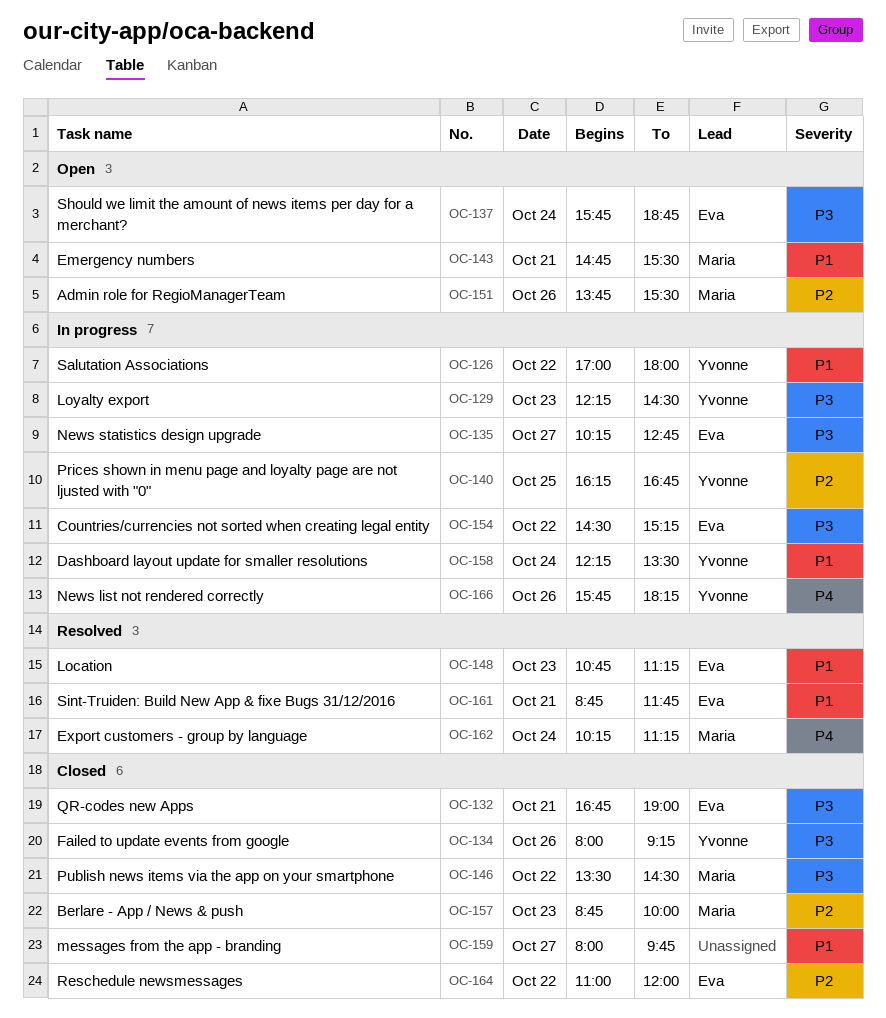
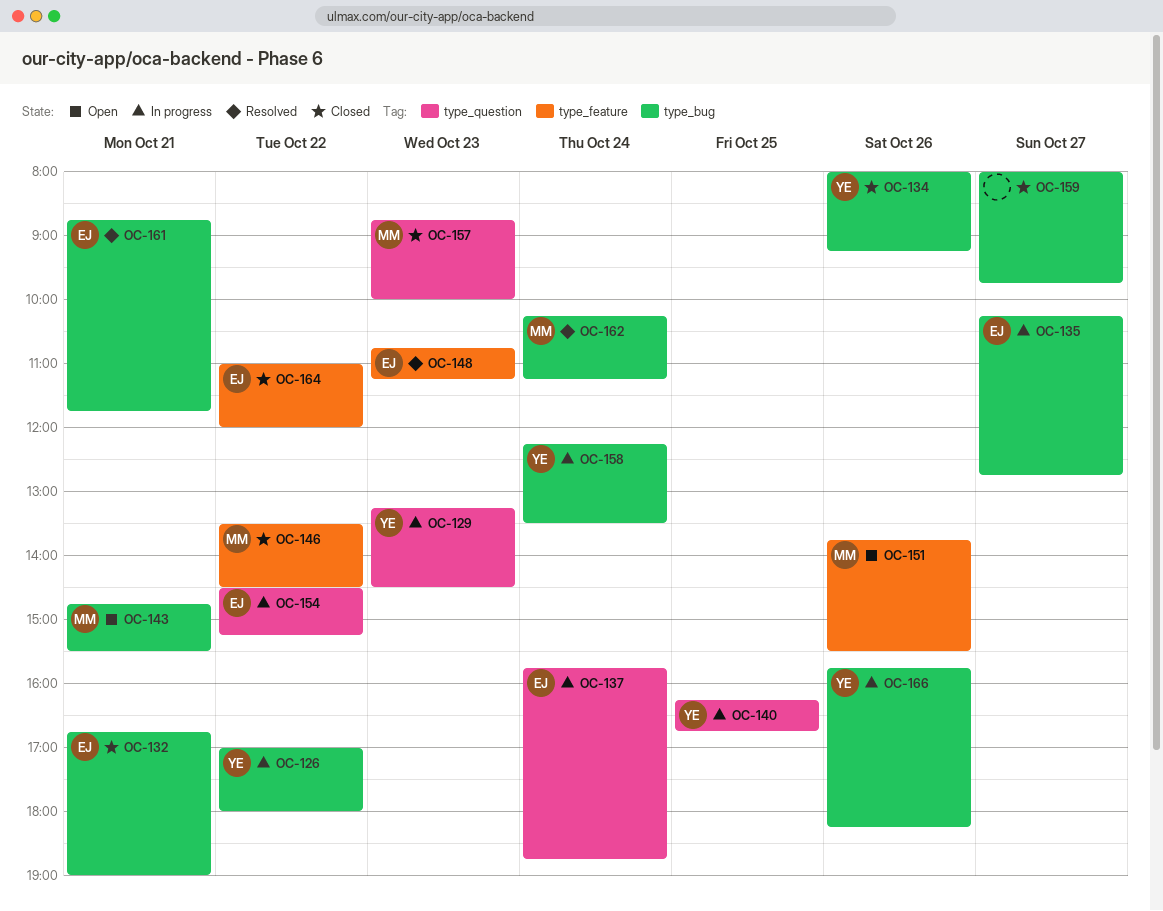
OC-129, begins: 12:15 -> 13:15
OC-137, status: Open -> In progress

